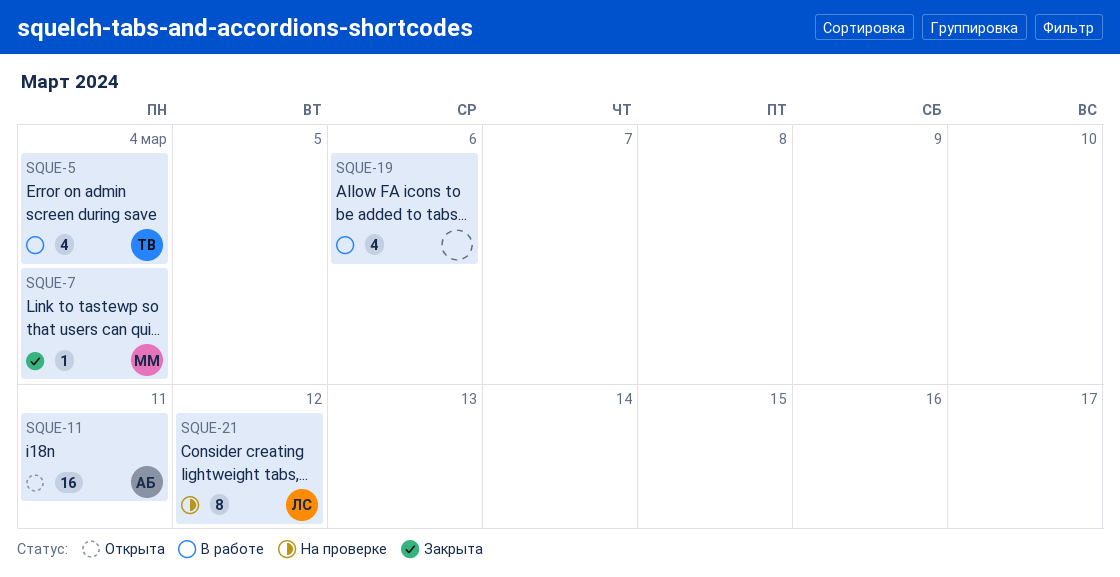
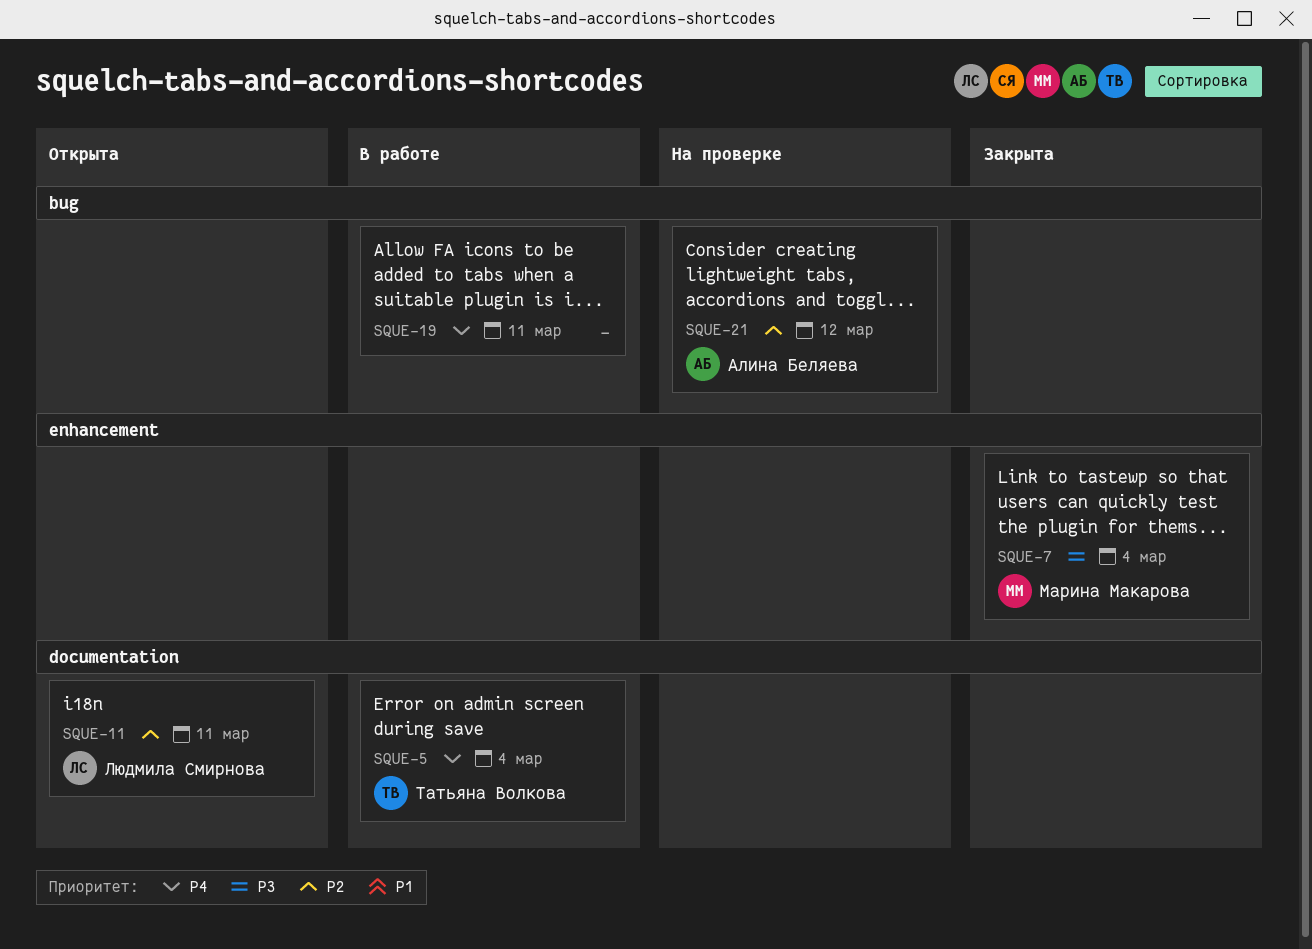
SQUE-11, owner: Алина Беляева -> Людмила Смирнова
SQUE-19, due: Mar 6 -> Mar 11
SQUE-21, owner: Людмила Смирнова -> Алина Беляева

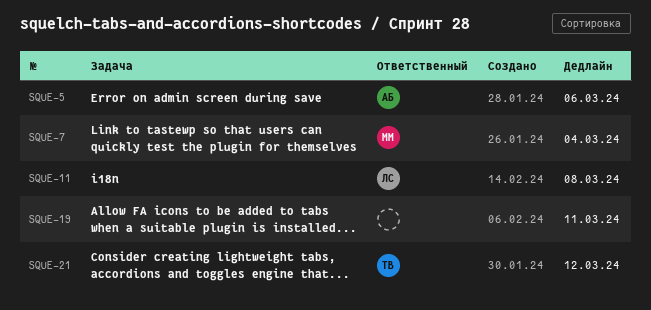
SQUE-5, owner: Татьяна Волкова -> Алина Беляева
SQUE-5, due: Mar 4 -> Mar 6
SQUE-11, due: Mar 11 -> Mar 8
SQUE-21, owner: Алина Беляева -> Татьяна Волкова

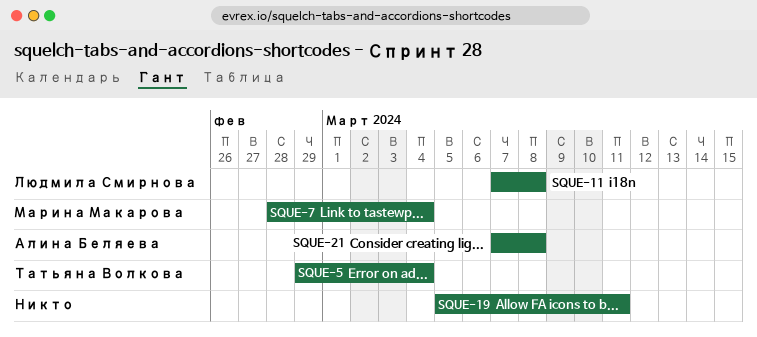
SQUE-5, owner: Алина Беляева -> Татьяна Волкова
SQUE-5, due: Mar 6 -> Mar 4
SQUE-21, owner: Татьяна Волкова -> Алина Беляева
SQUE-21, due: Mar 12 -> Mar 8

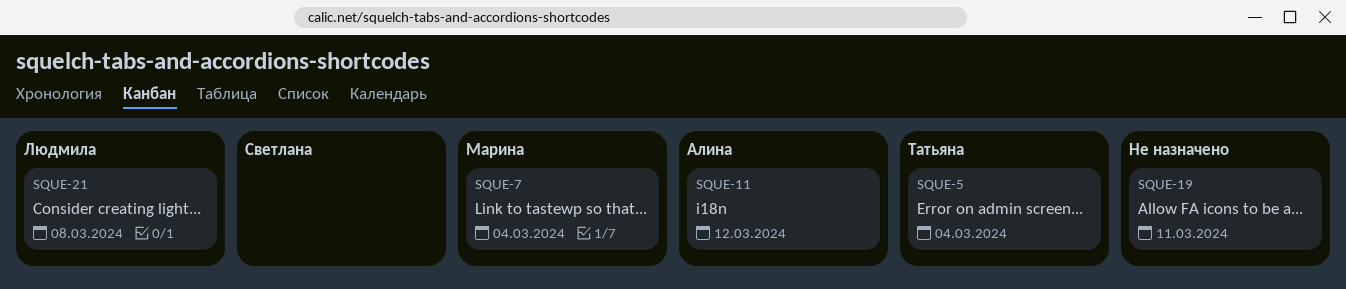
SQUE-11, owner: Людмила Смирнова -> Алина Беляева
SQUE-11, due: Mar 8 -> Mar 12
SQUE-21, owner: Алина Беляева -> Людмила Смирнова

